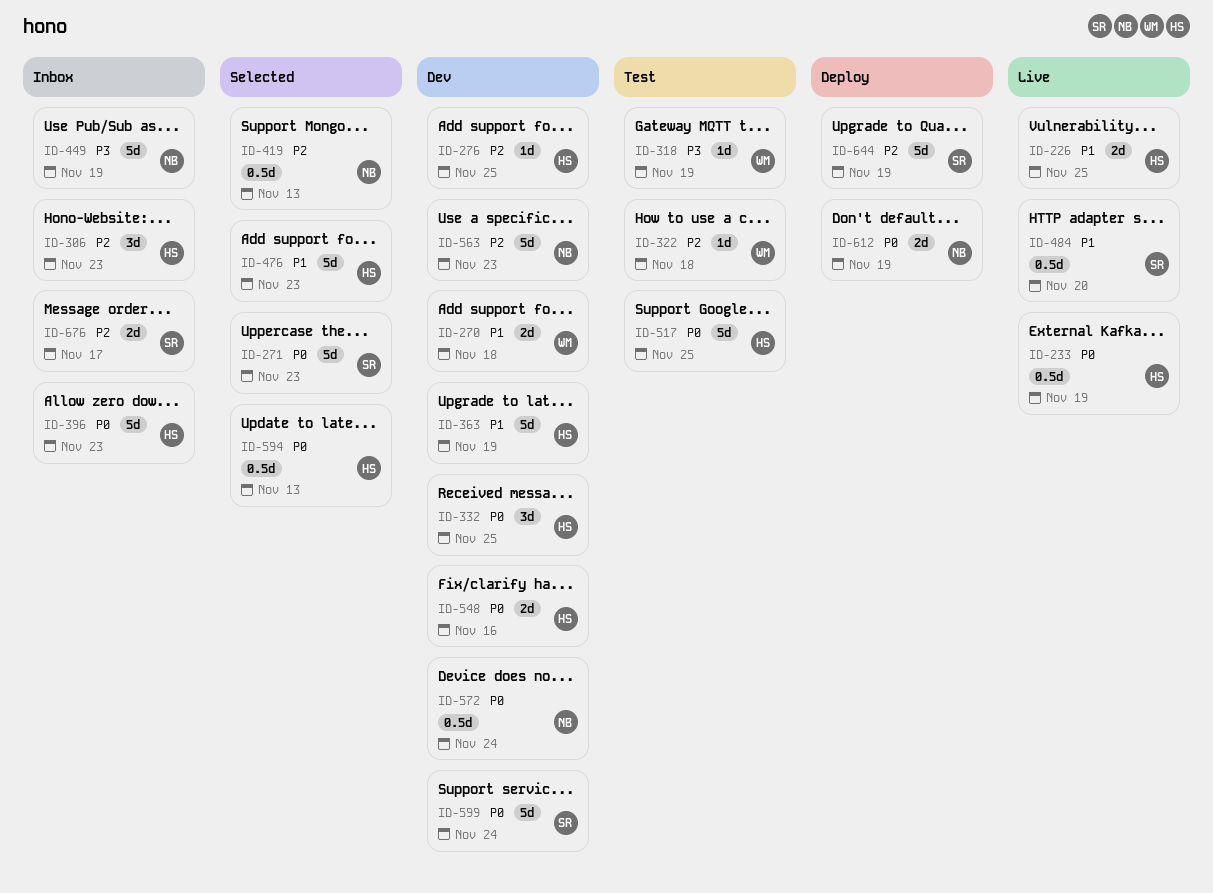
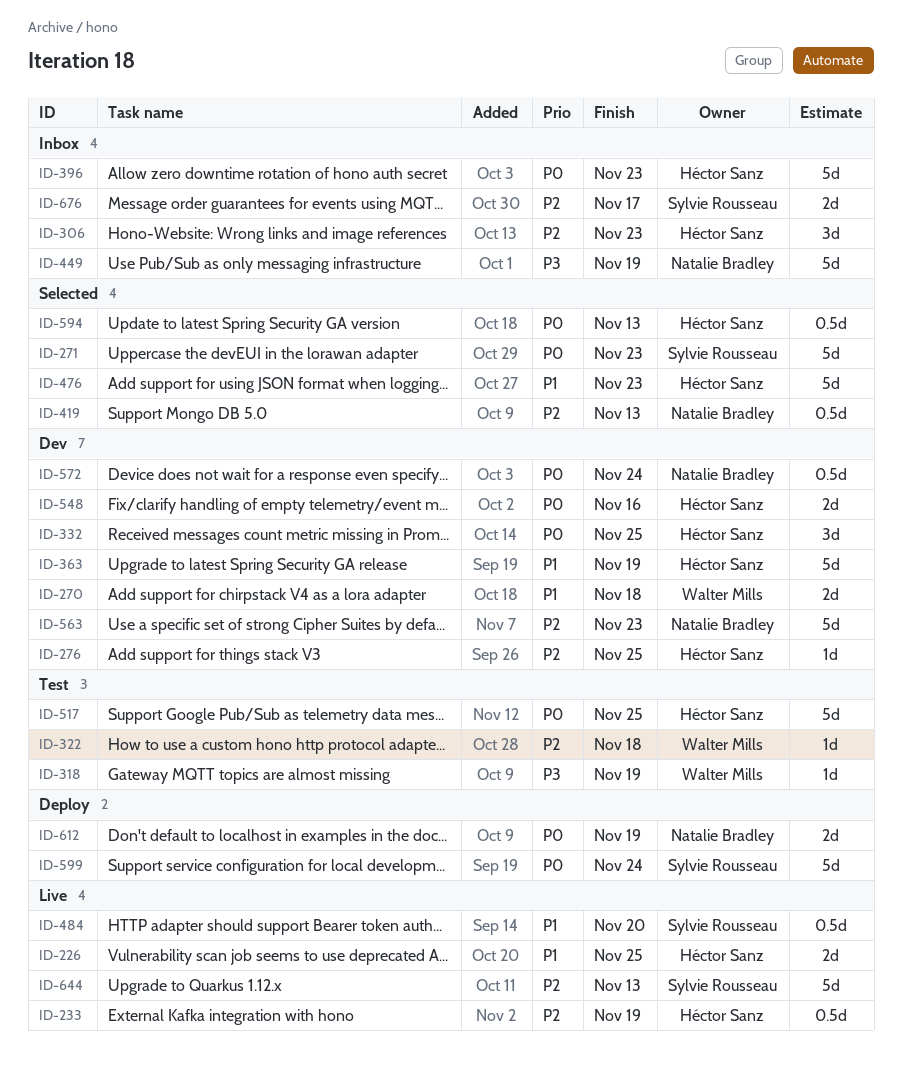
ID-233, priority: P0 -> P2
ID-599, status: Dev -> Deploy
ID-644, status: Deploy -> Live
ID-644, due: Nov 19 -> Nov 13

